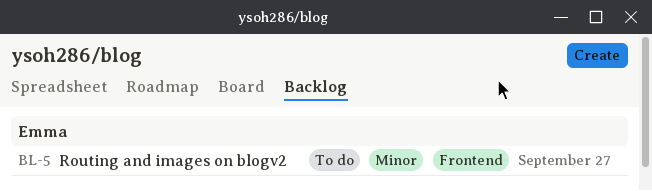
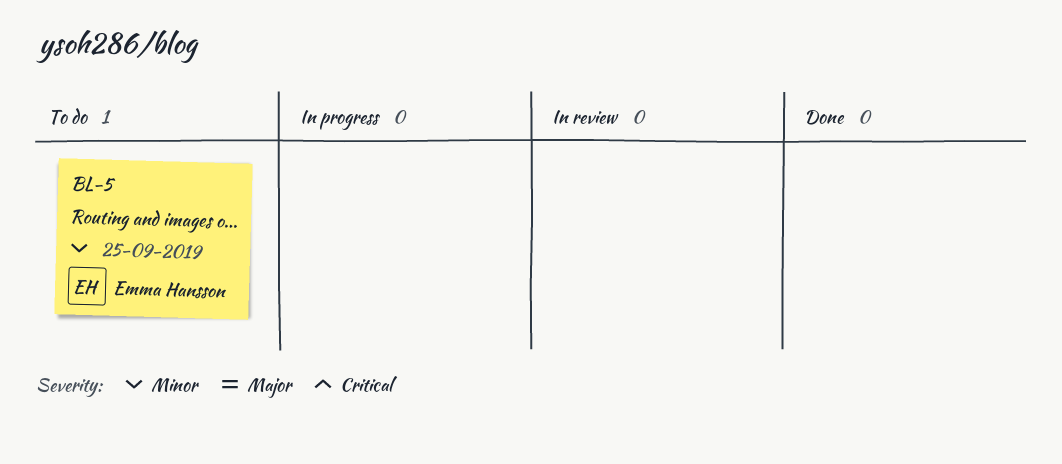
BL-5, due: Sep 27 -> Sep 25

